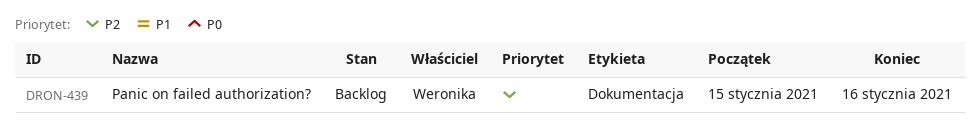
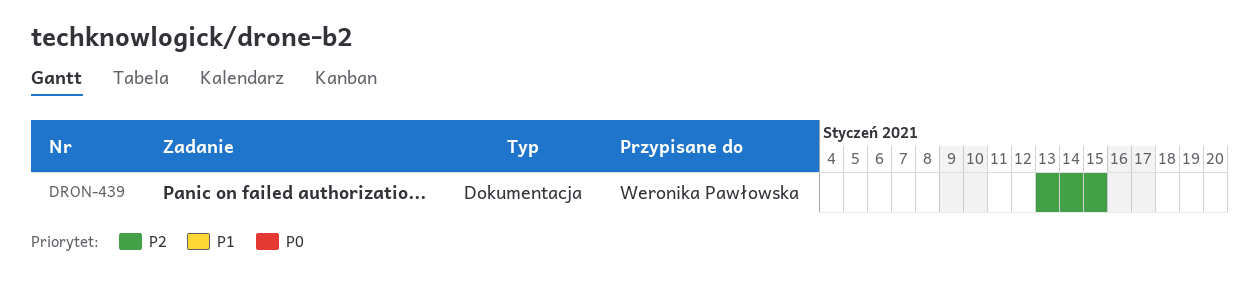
DRON-439, start: Jan 15 -> Jan 13
DRON-439, due: Jan 16 -> Jan 15

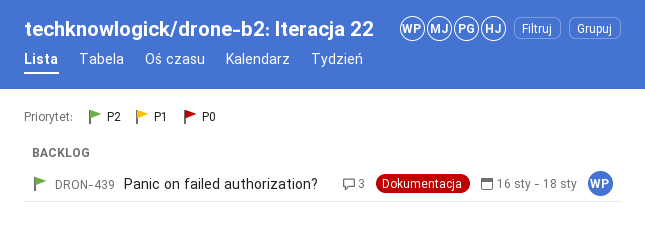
DRON-439, start: Jan 13 -> Jan 16
DRON-439, due: Jan 15 -> Jan 18

